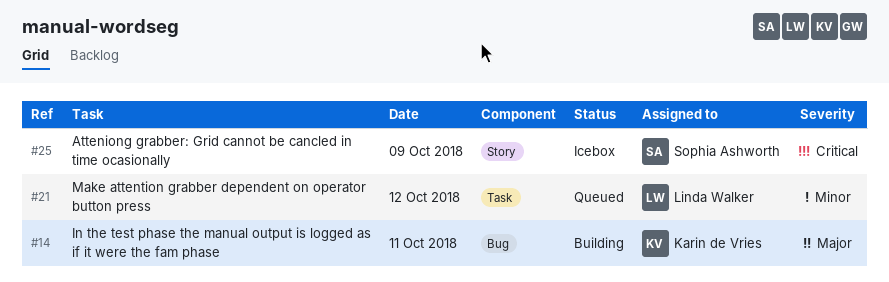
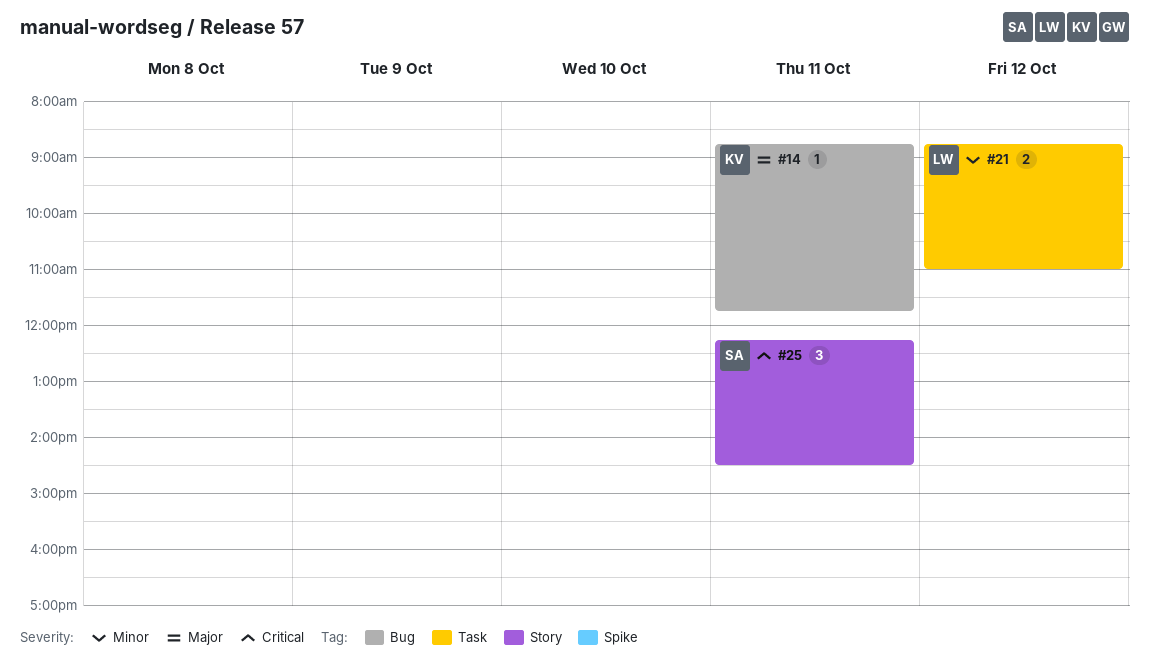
#25, day: Oct 9 -> Oct 11

